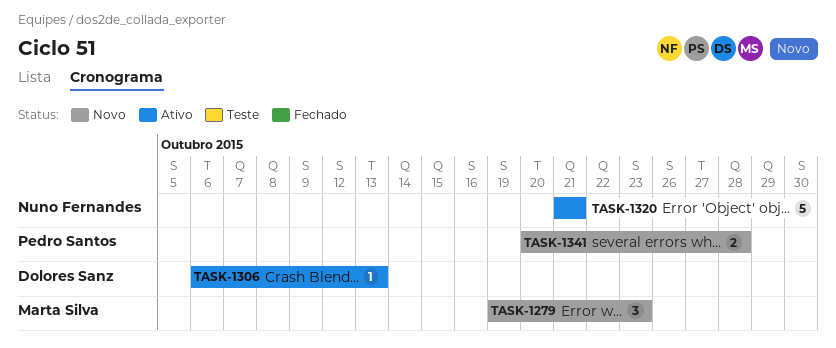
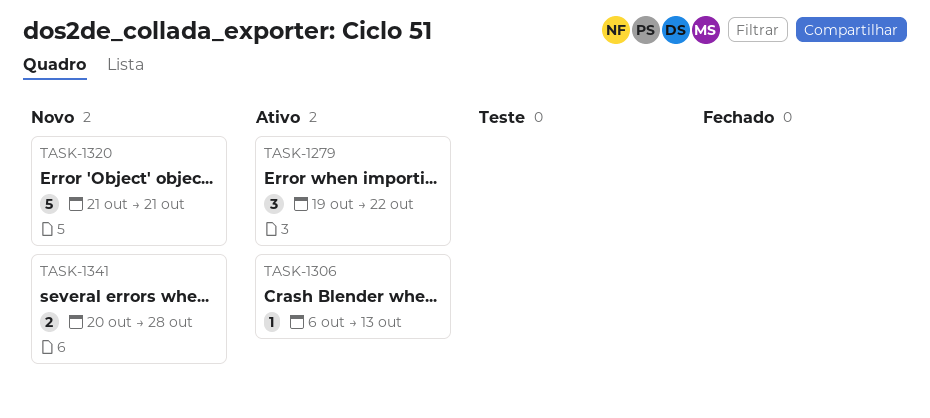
TASK-1279, status: Novo -> Ativo
TASK-1279, due: Oct 23 -> Oct 22
TASK-1320, status: Ativo -> Novo

